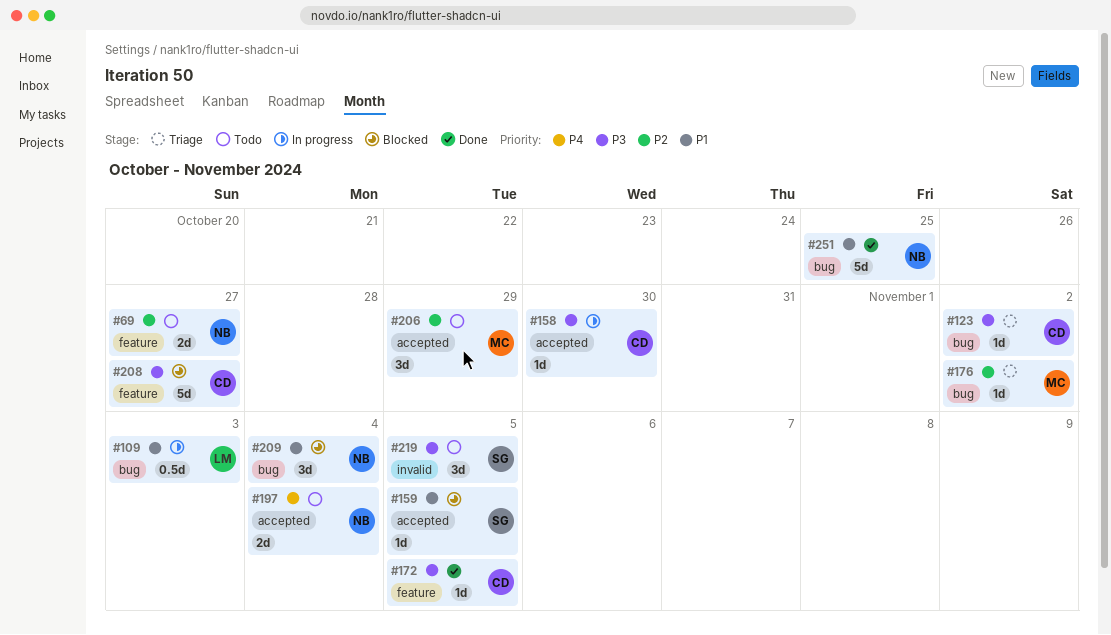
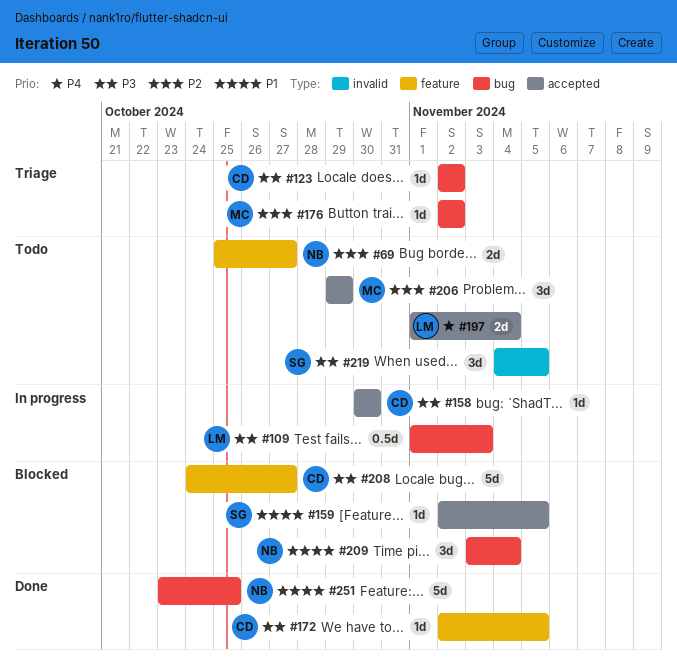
#109, priority: P1 -> P3
#197, owner: NB -> LM

